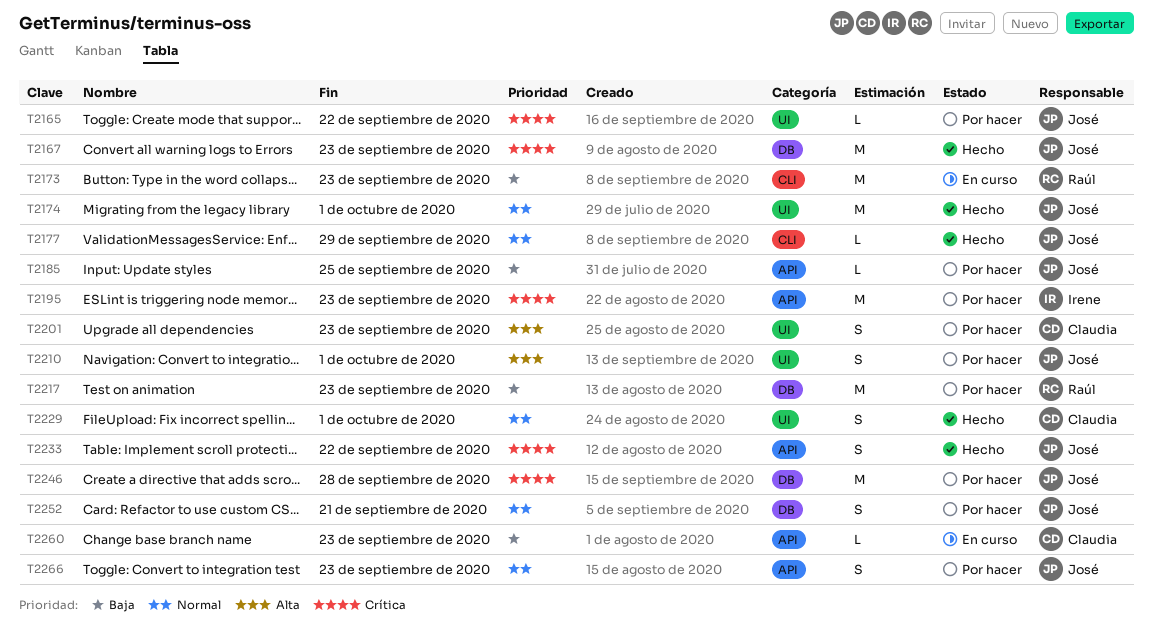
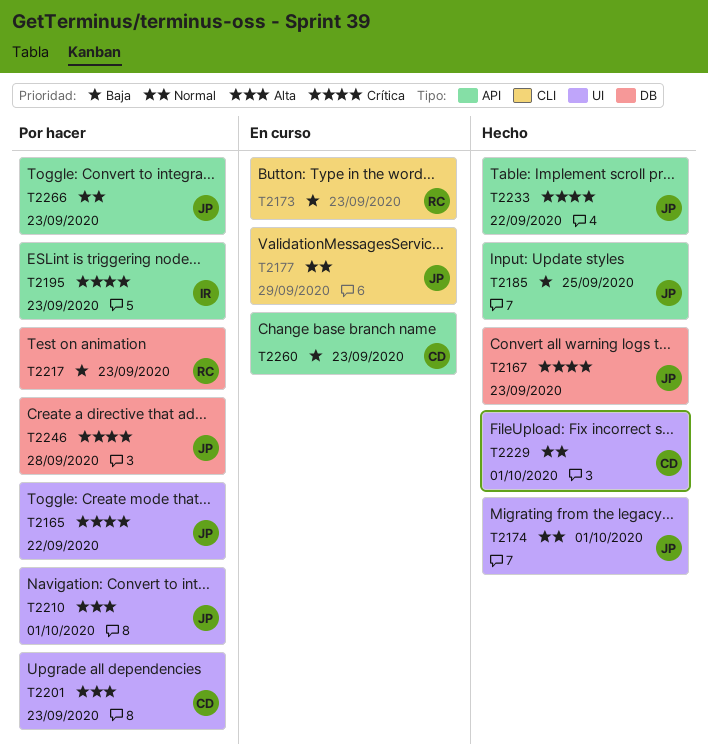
T2177, status: Hecho -> En curso
T2185, status: Por hacer -> Hecho
T2252: present -> none

